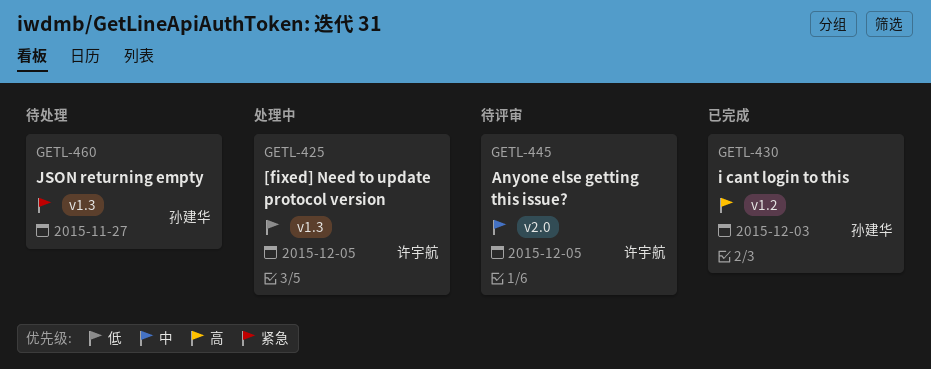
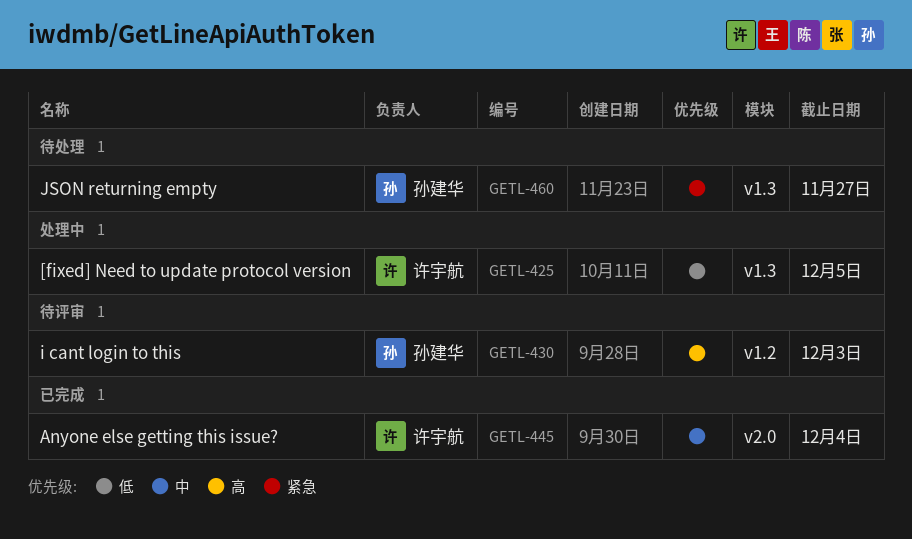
GETL-430, status: 已完成 -> 待评审
GETL-445, status: 待评审 -> 已完成
GETL-445, due: Dec 5 -> Dec 4

